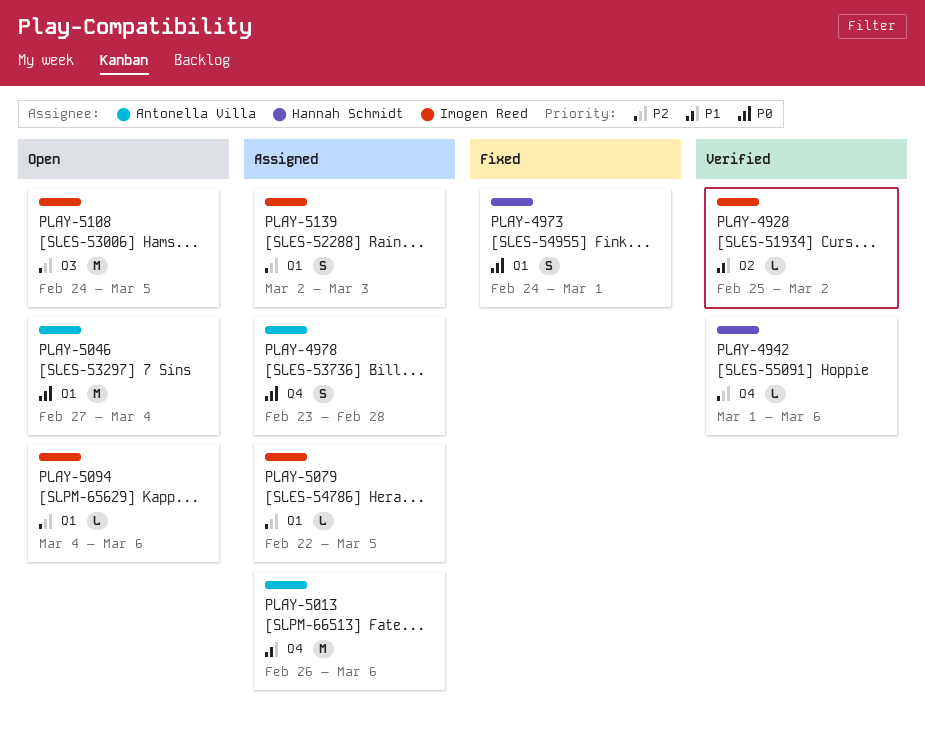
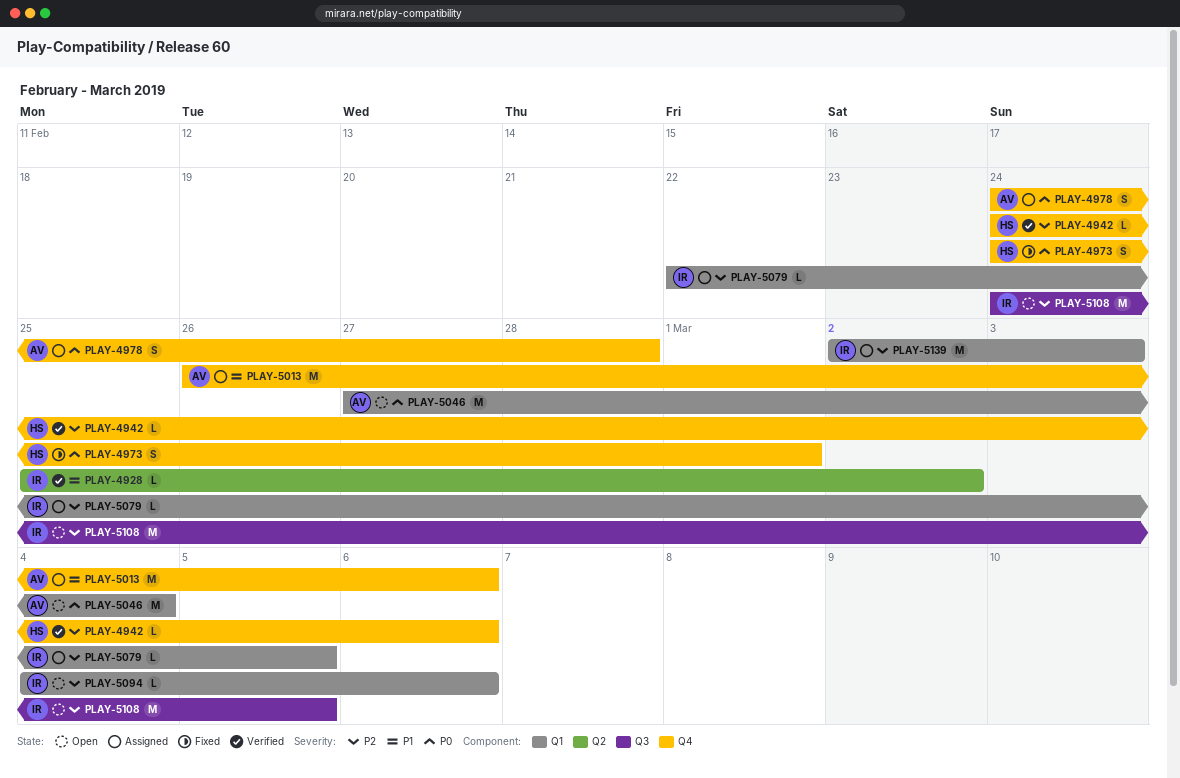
PLAY-4942, start: Mar 1 -> Feb 24
PLAY-4973, label: Q1 -> Q4
PLAY-4978, start: Feb 23 -> Feb 24
PLAY-5139, estimate: S -> M

